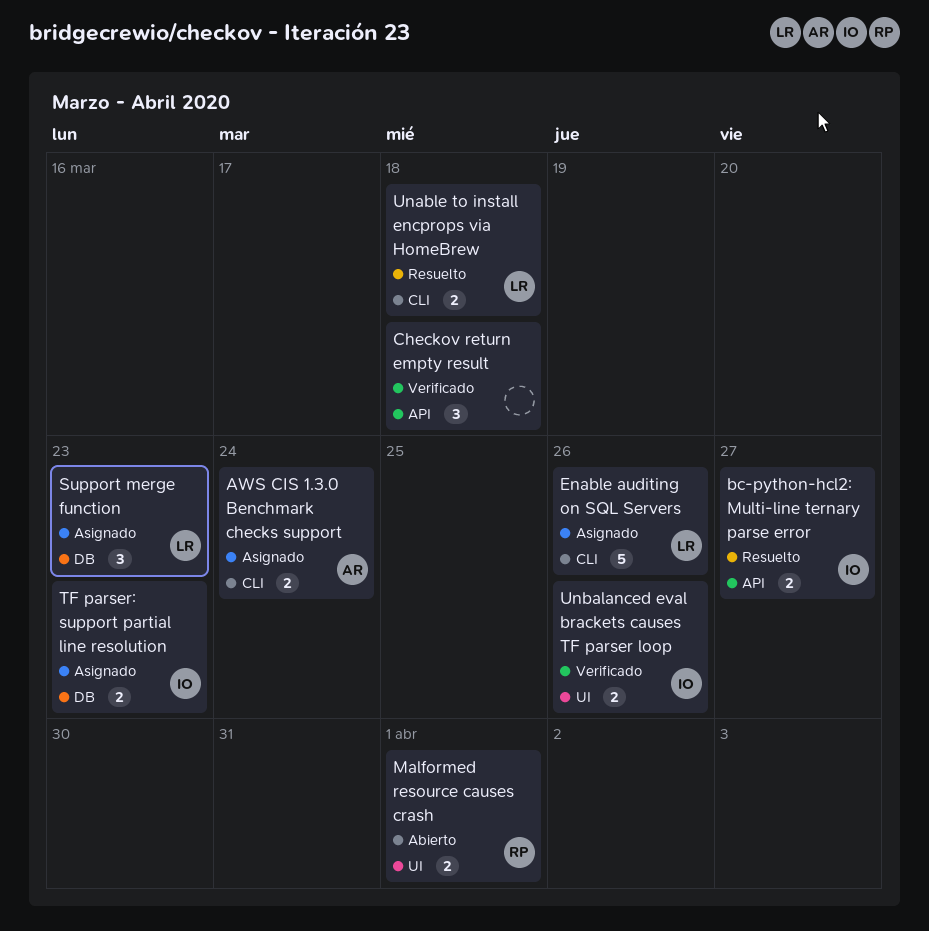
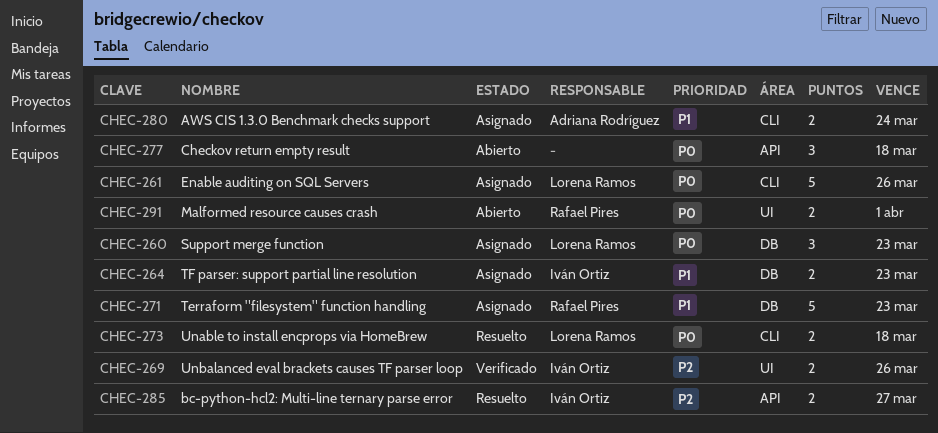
Checkov return empty result, status: Verificado -> Abierto
Terraform "filesystem" function handling: none -> present

